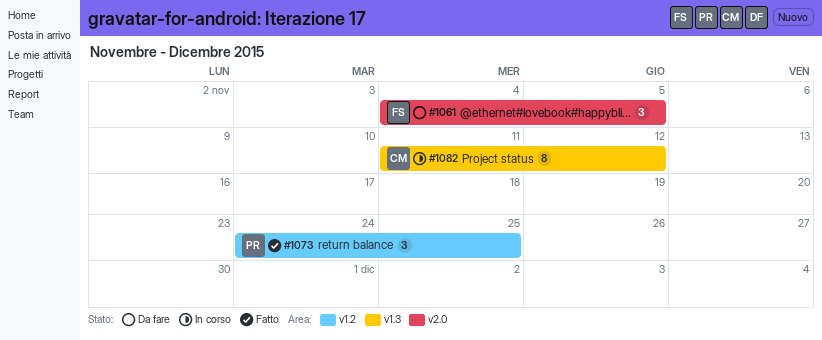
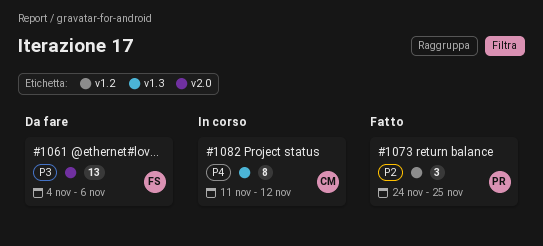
#1061, estimate: 3 -> 13
#1061, due: Nov 5 -> Nov 6

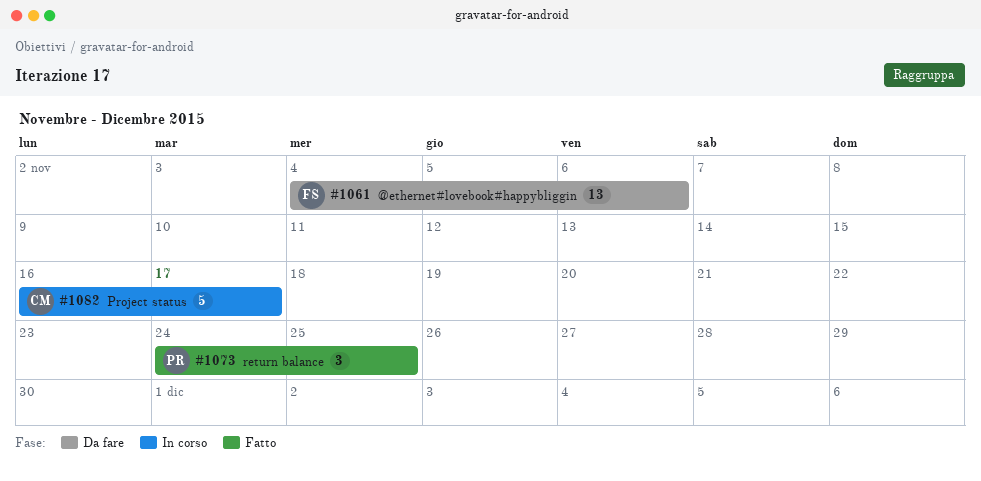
#1082, estimate: 8 -> 5
#1082, start: Nov 11 -> Nov 16
#1082, due: Nov 12 -> Nov 17

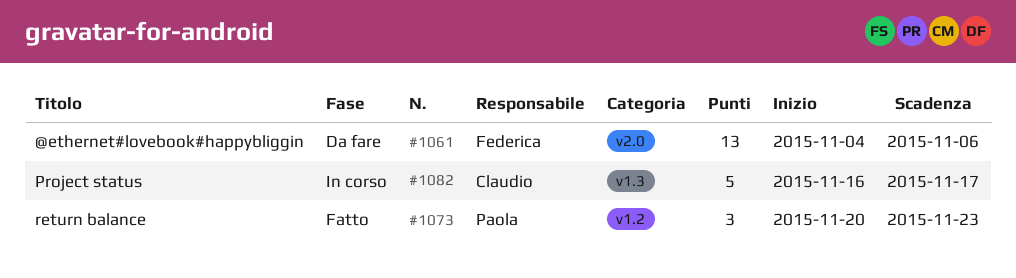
#1073, start: Nov 24 -> Nov 20
#1073, due: Nov 25 -> Nov 23

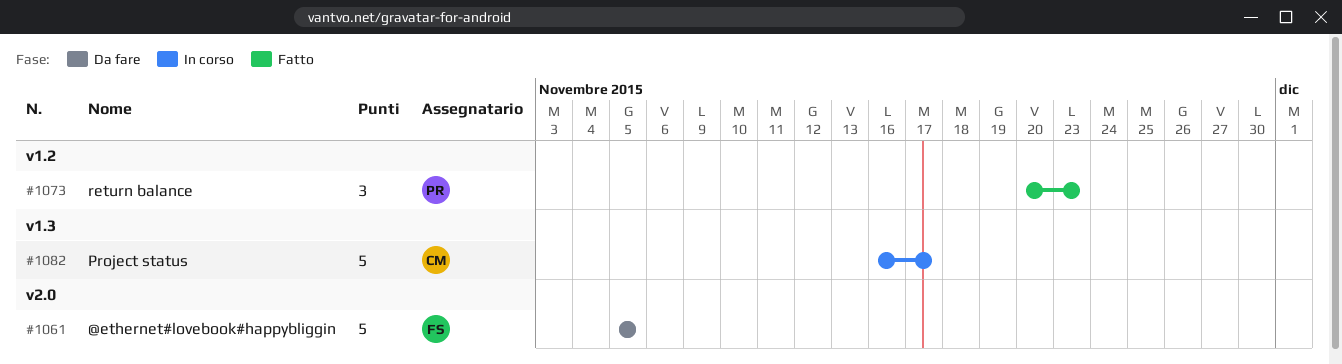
#1061, estimate: 13 -> 5
#1061, start: Nov 4 -> Nov 5
#1061, due: Nov 6 -> Nov 5

